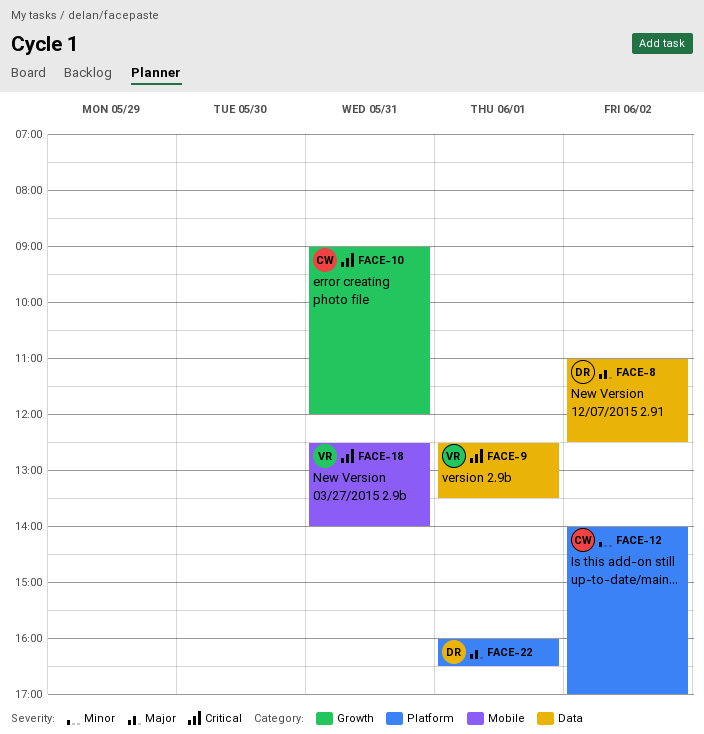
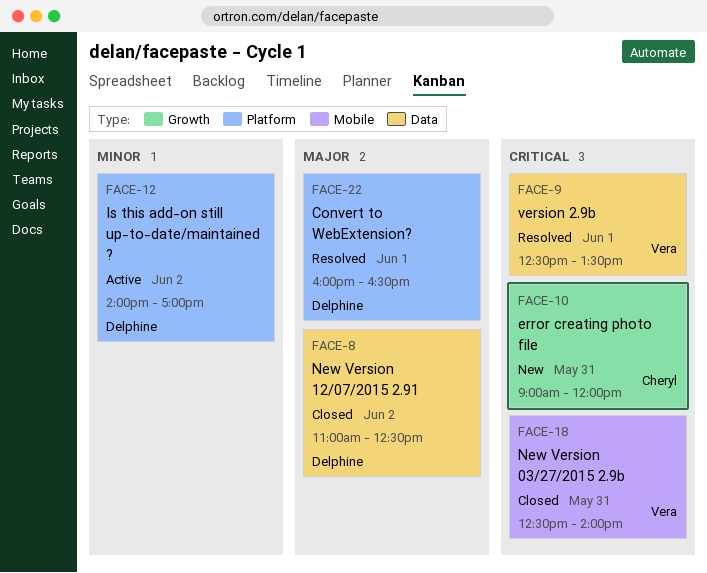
FACE-12, owner: Cheryl -> Delphine

